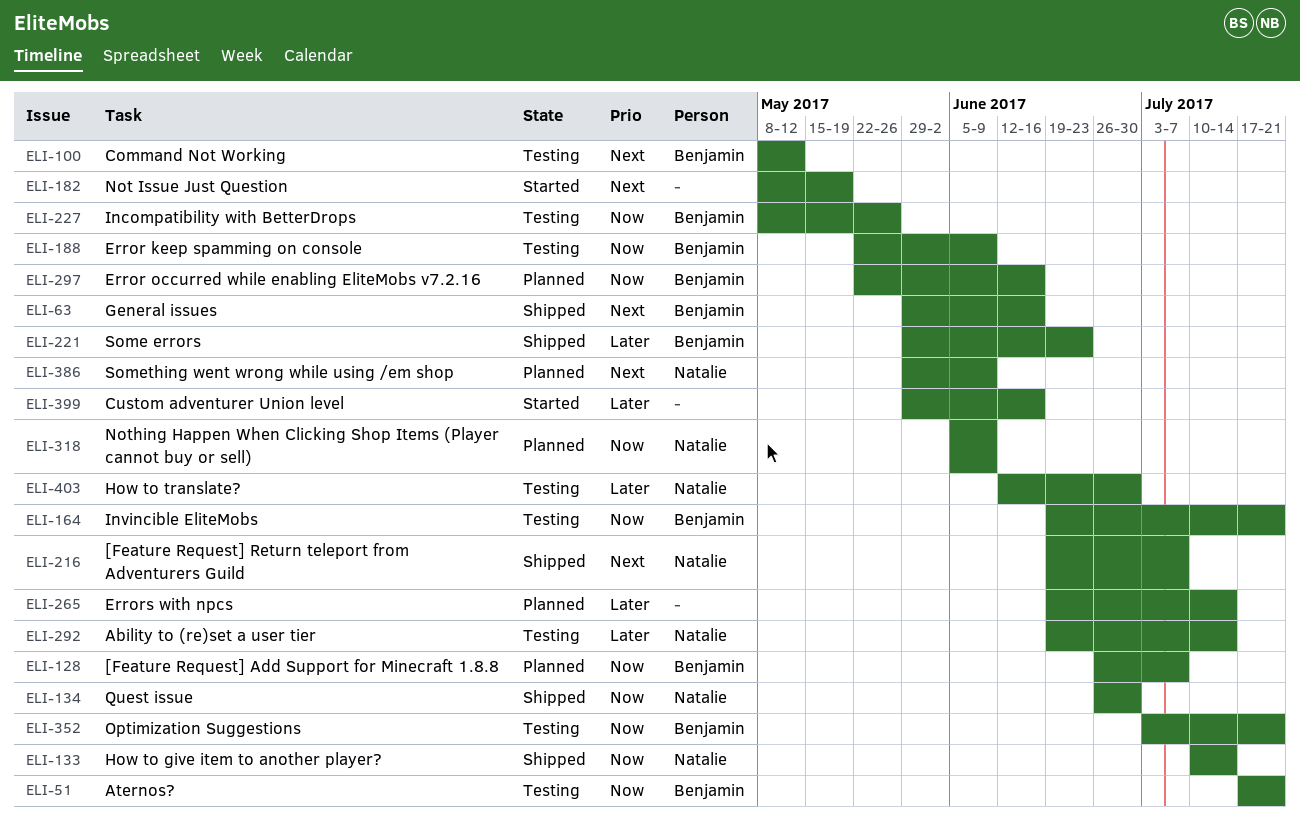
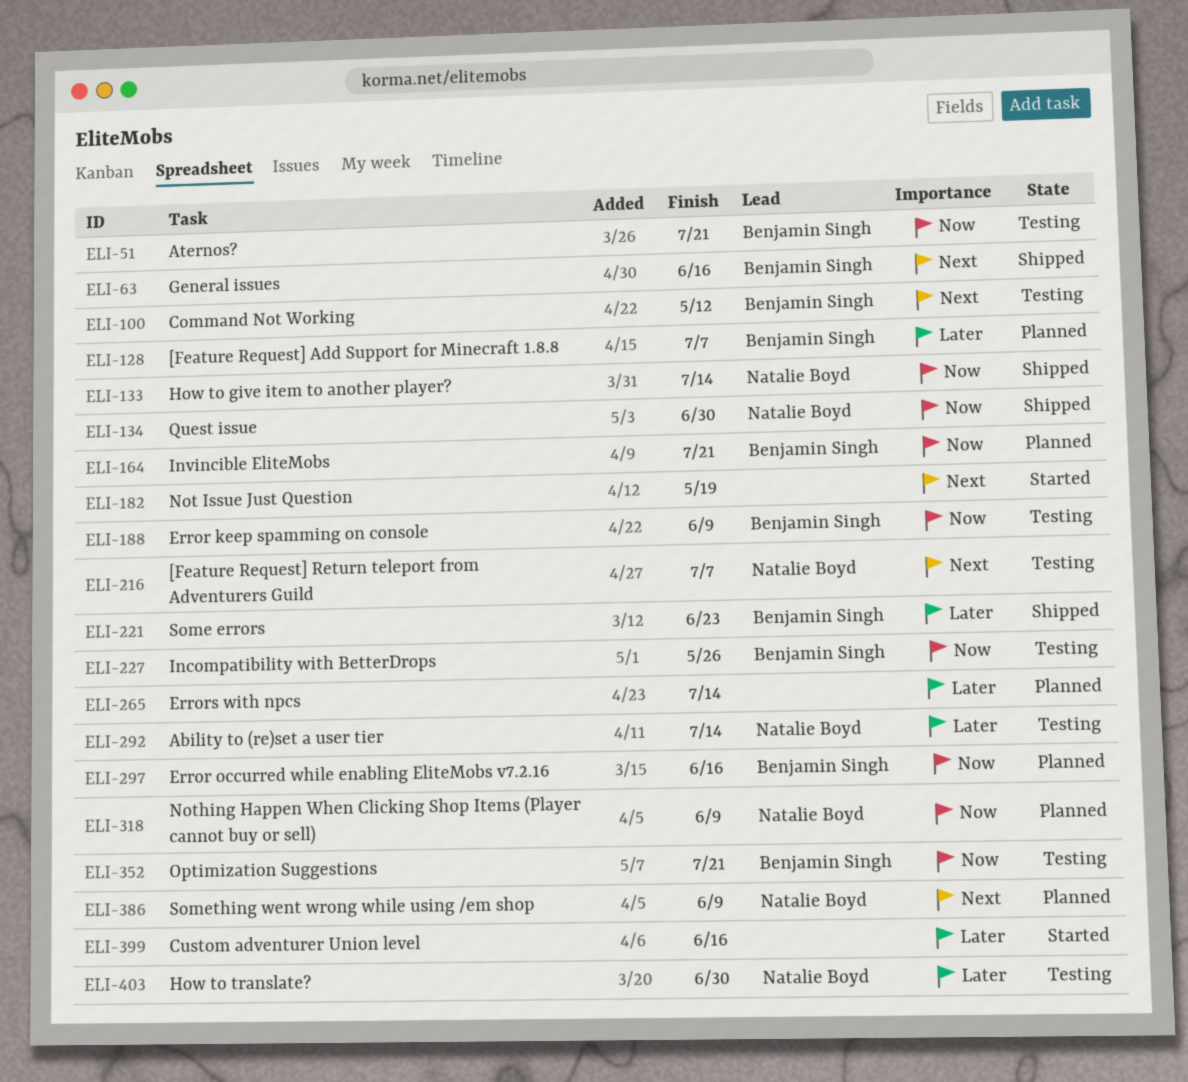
ELI-128, priority: Now -> Later
ELI-164, status: Testing -> Planned
ELI-216, status: Shipped -> Testing

